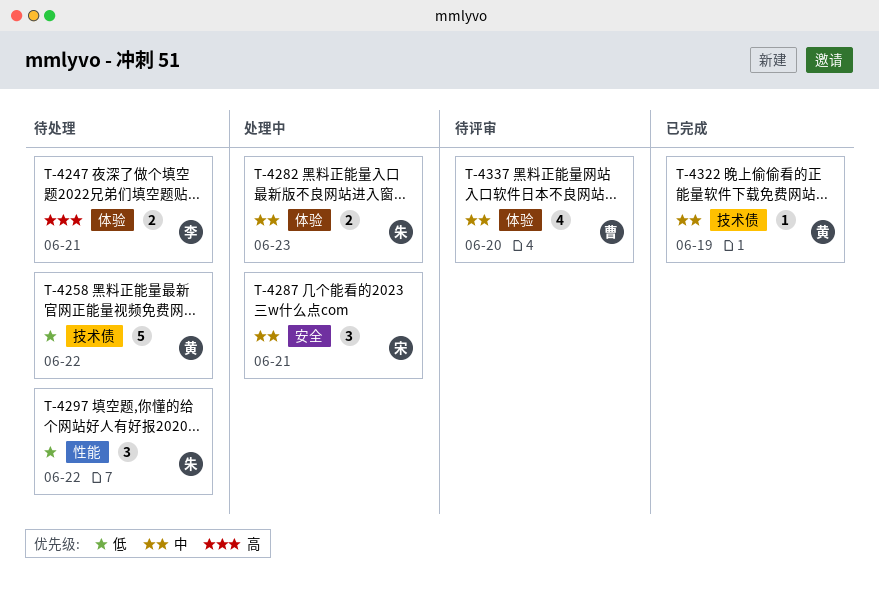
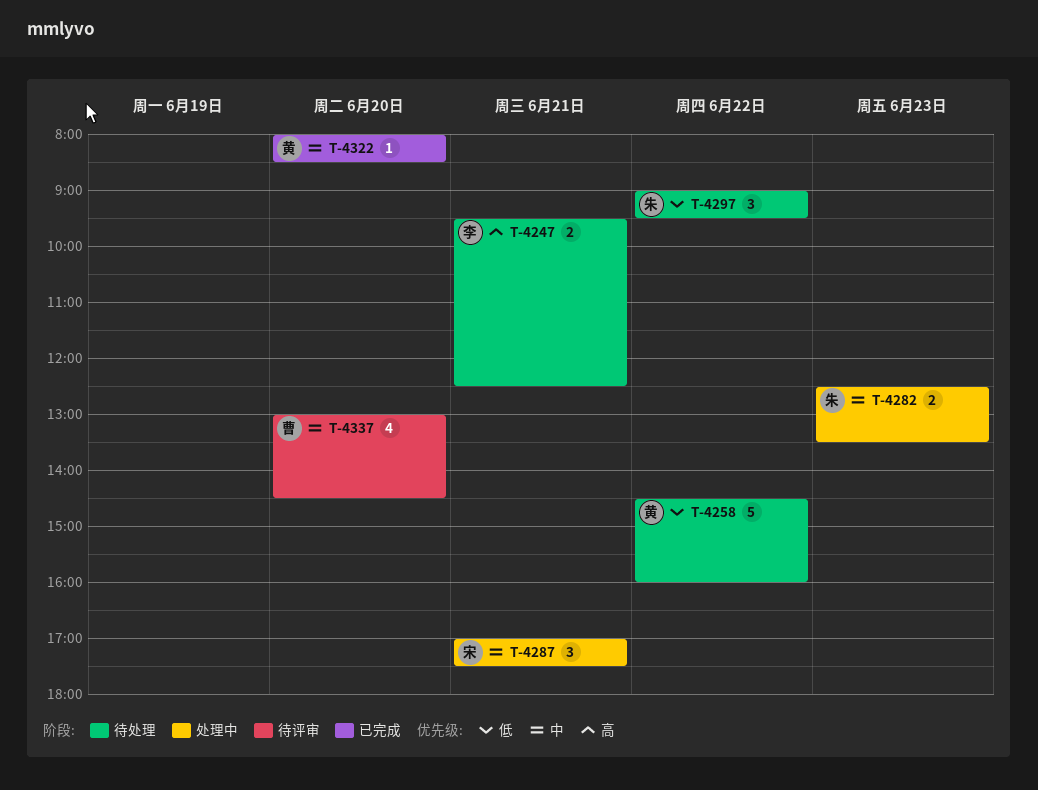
T-4322, day: Jun 19 -> Jun 20

